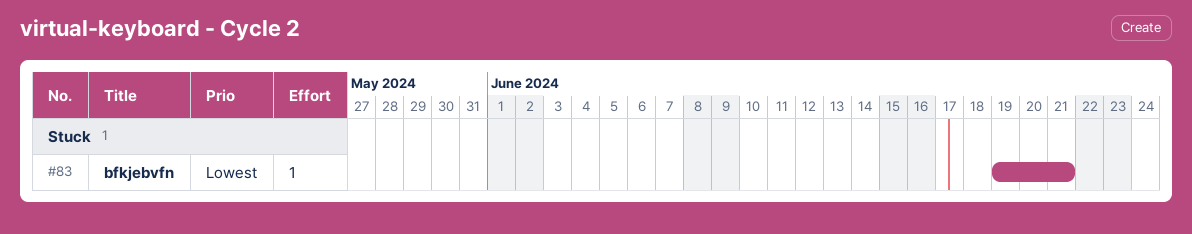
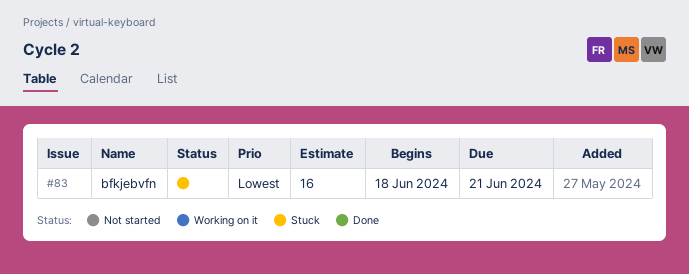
#83, estimate: 1 -> 16
#83, start: Jun 19 -> Jun 18

